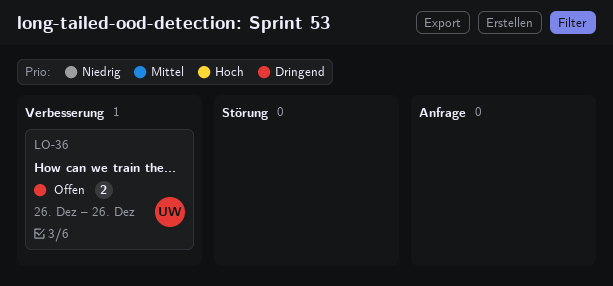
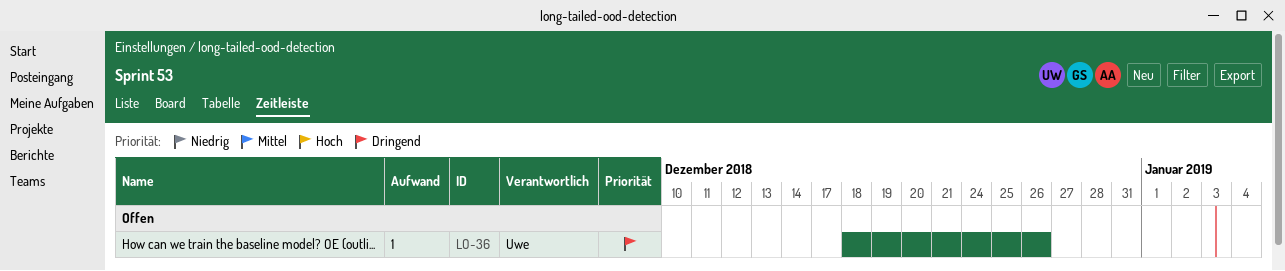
LO-36, estimate: 2 -> 1
LO-36, start: Dec 26 -> Dec 18

